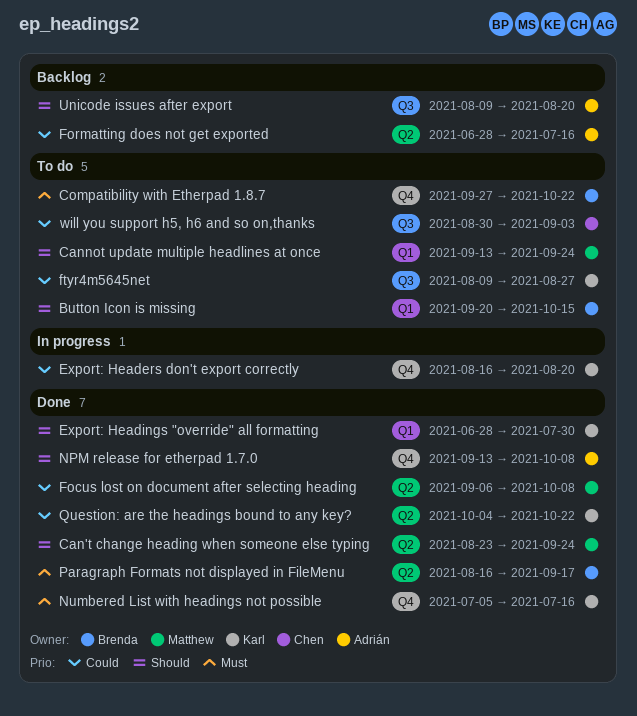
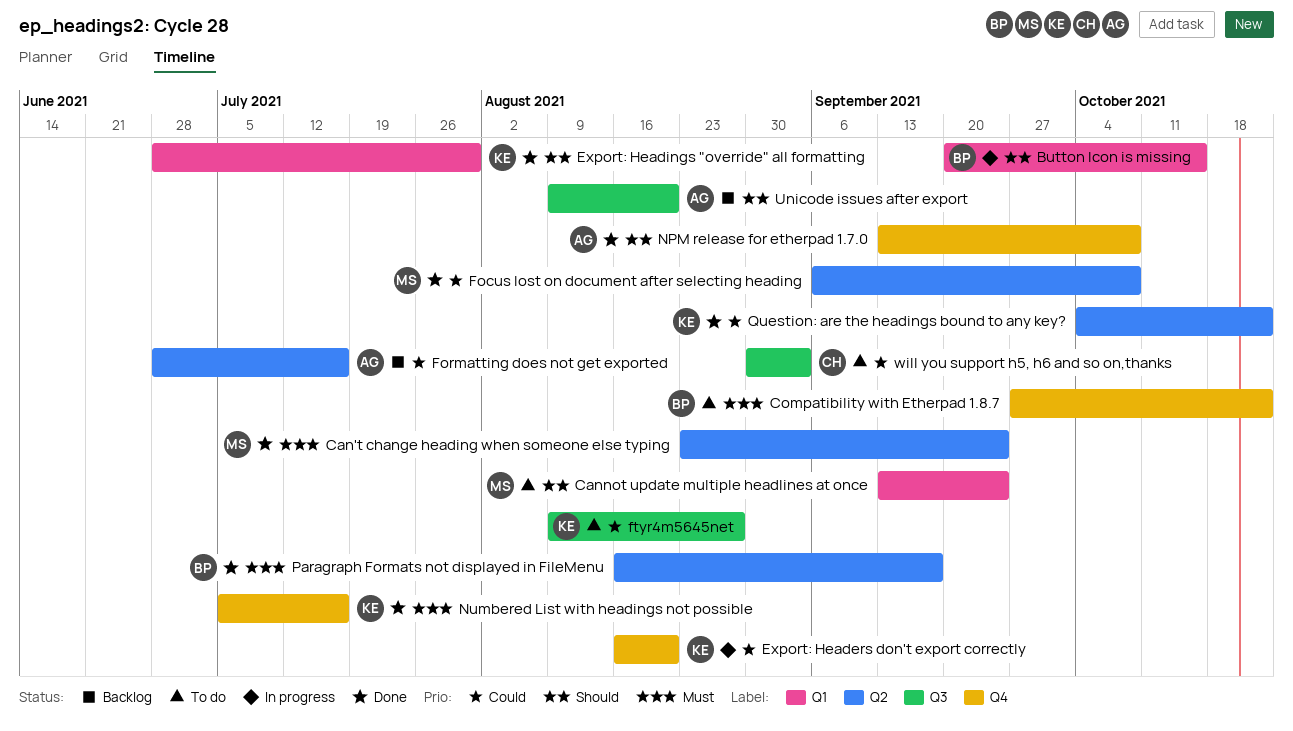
Button Icon is missing, status: To do -> In progress
Can't change heading when someone else typing, priority: Should -> Must

